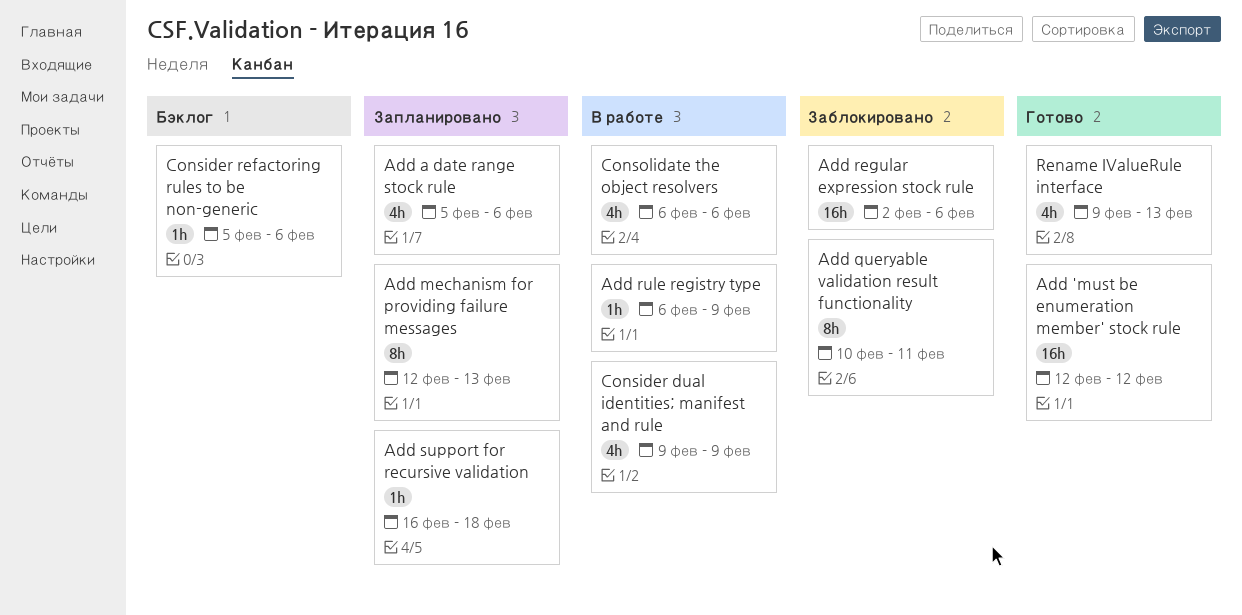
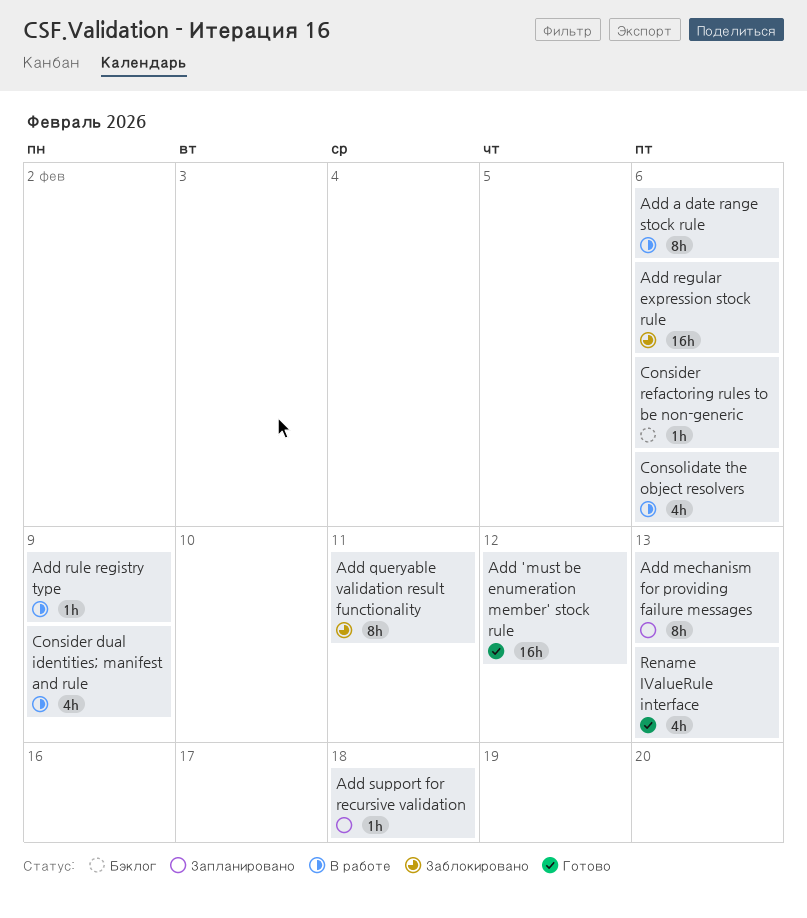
Add a date range stock rule, status: Запланировано -> В работе
Add a date range stock rule, estimate: 4h -> 8h

